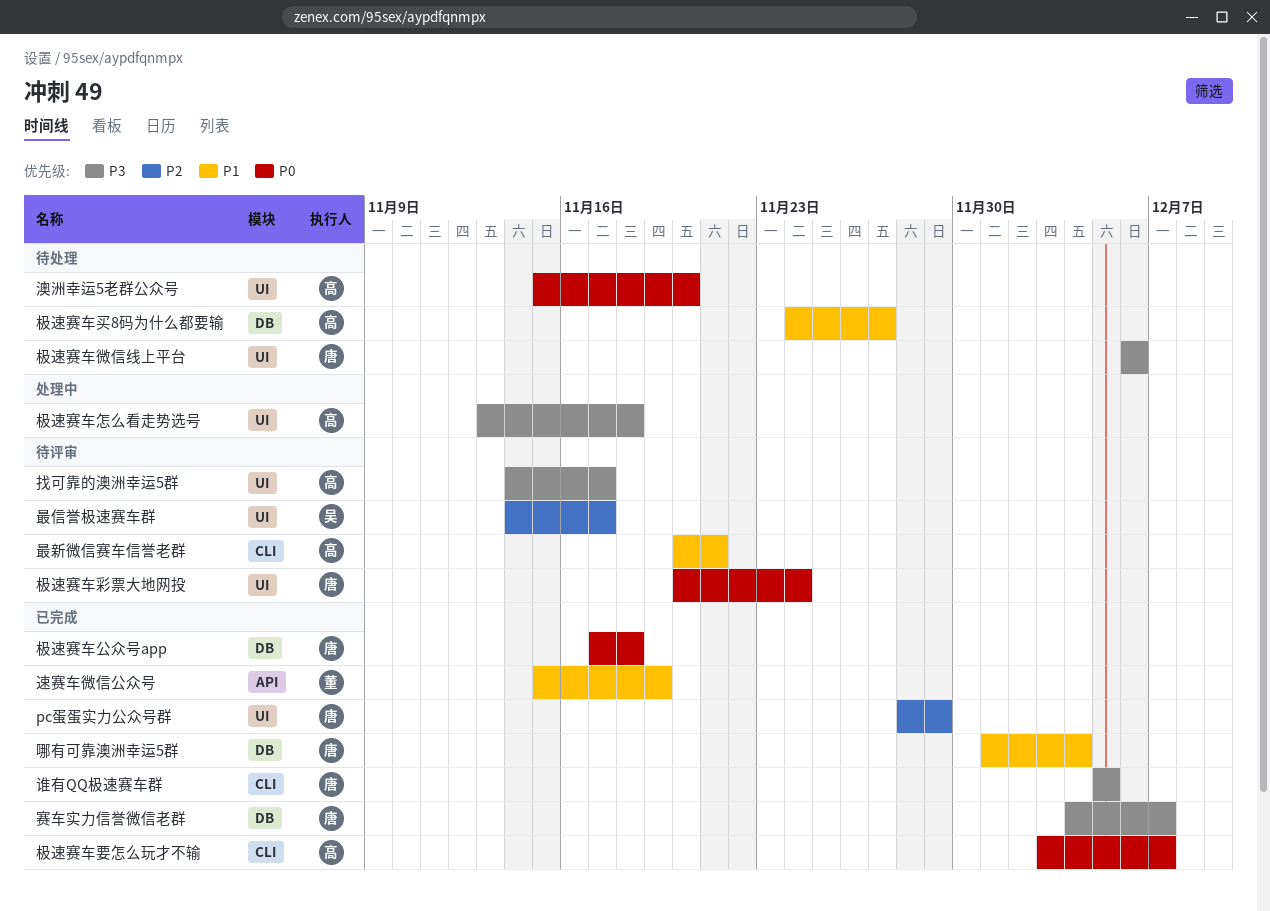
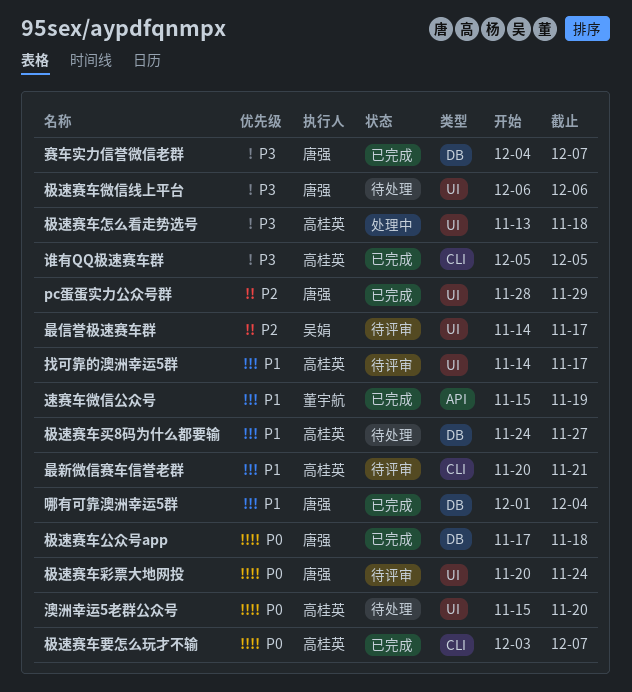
找可靠的澳洲幸运5群, priority: P3 -> P1
谁有QQ极速赛车群, owner: 唐强 -> 高桂英

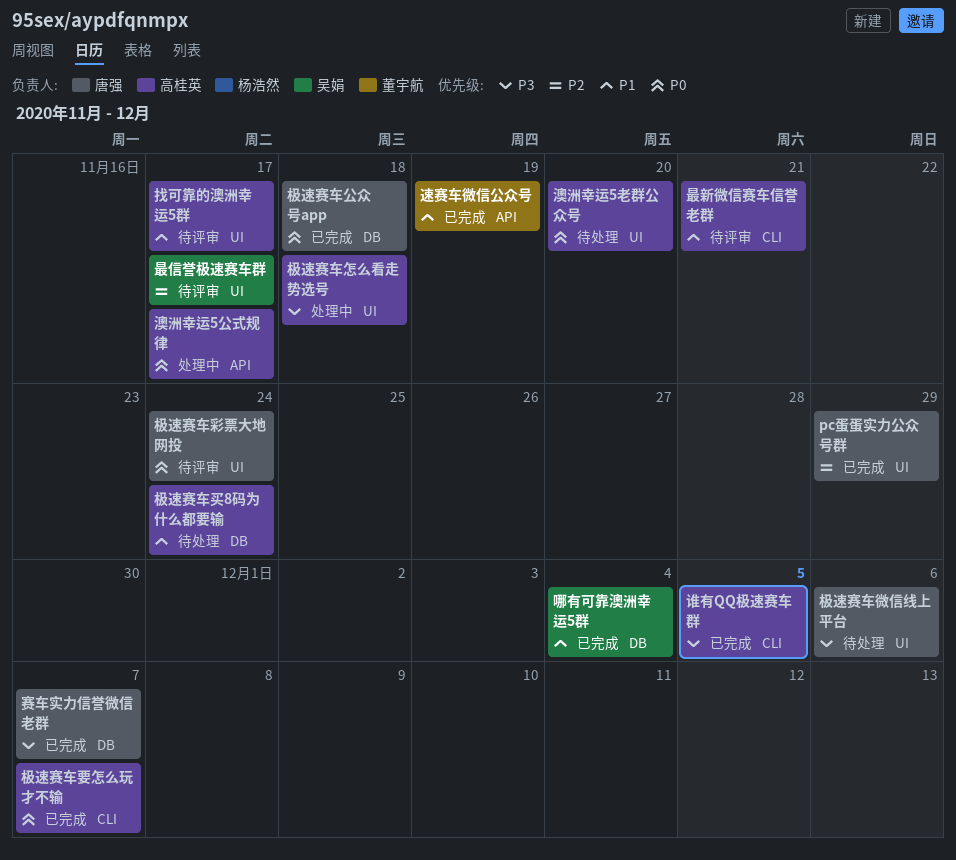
哪有可靠澳洲幸运5群, owner: 唐强 -> 吴娟
极速赛车买8码为什么都要输, due: Nov 27 -> Nov 24
澳洲幸运5公式规律: none -> present

